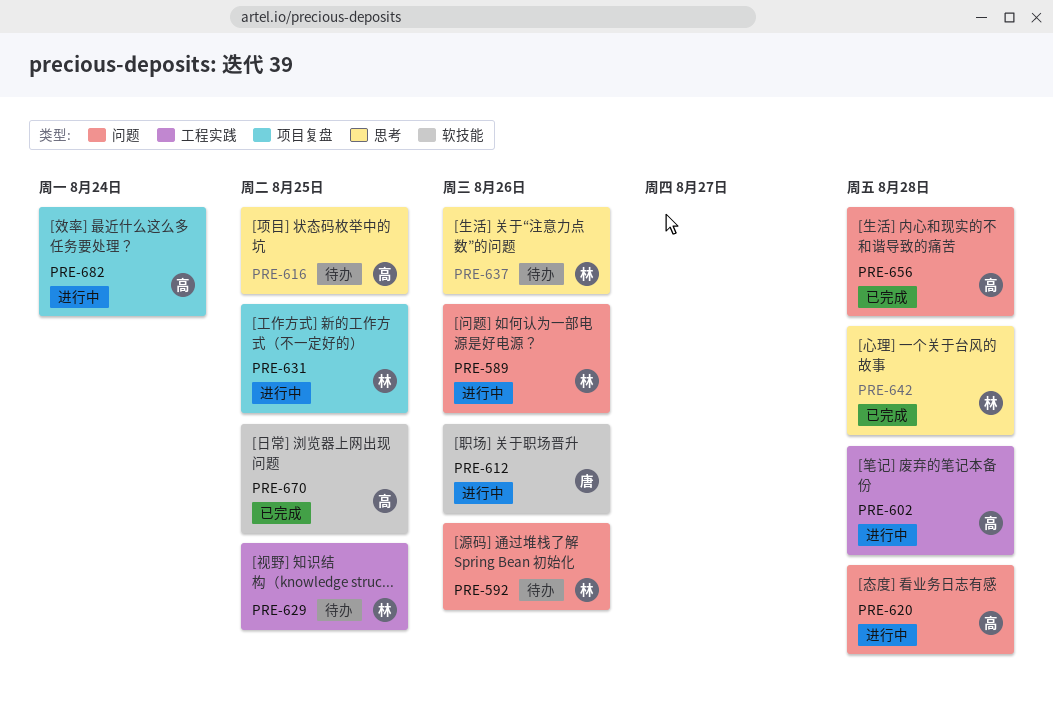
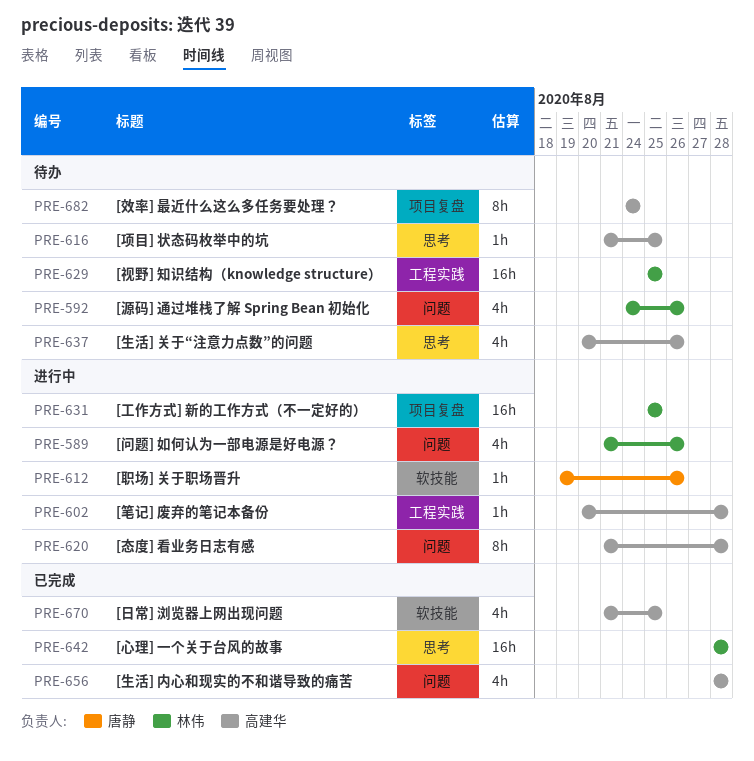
PRE-637, owner: 林伟 -> 高建华
PRE-682, status: 进行中 -> 待办

